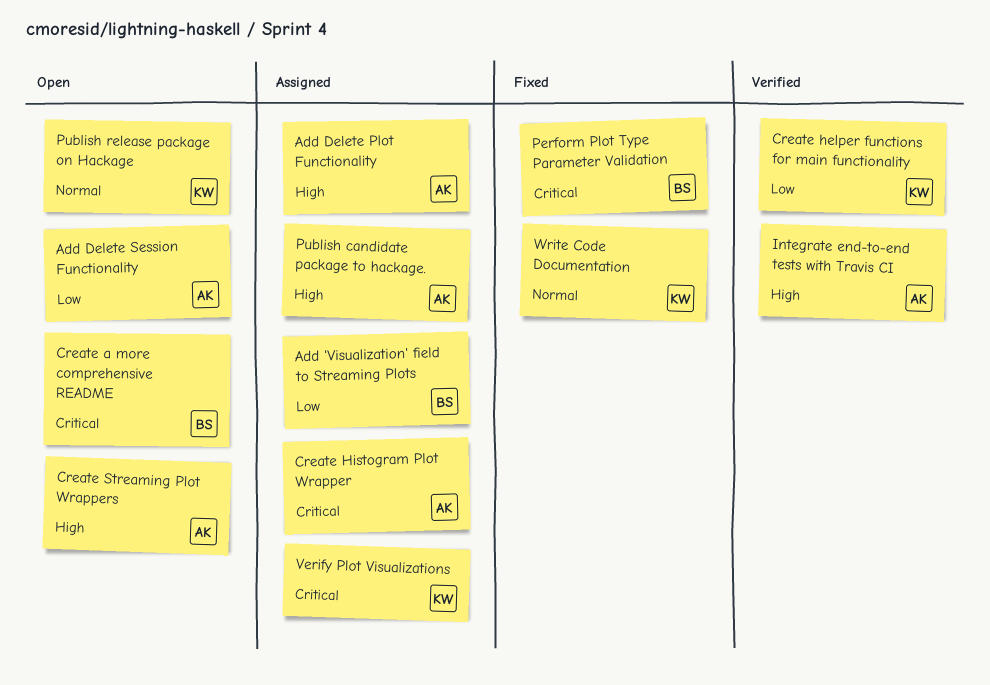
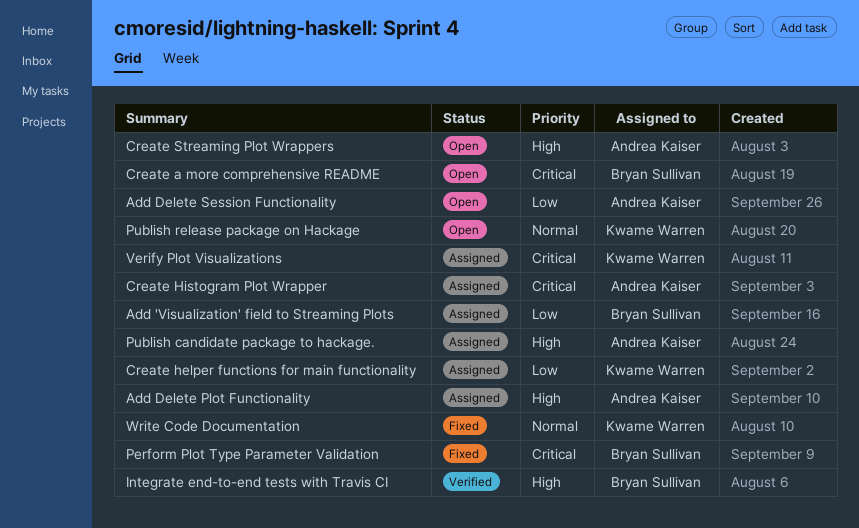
Create helper functions for main functionality, status: Verified -> Assigned
Integrate end-to-end tests with Travis CI, owner: Andrea Kaiser -> Bryan Sullivan

